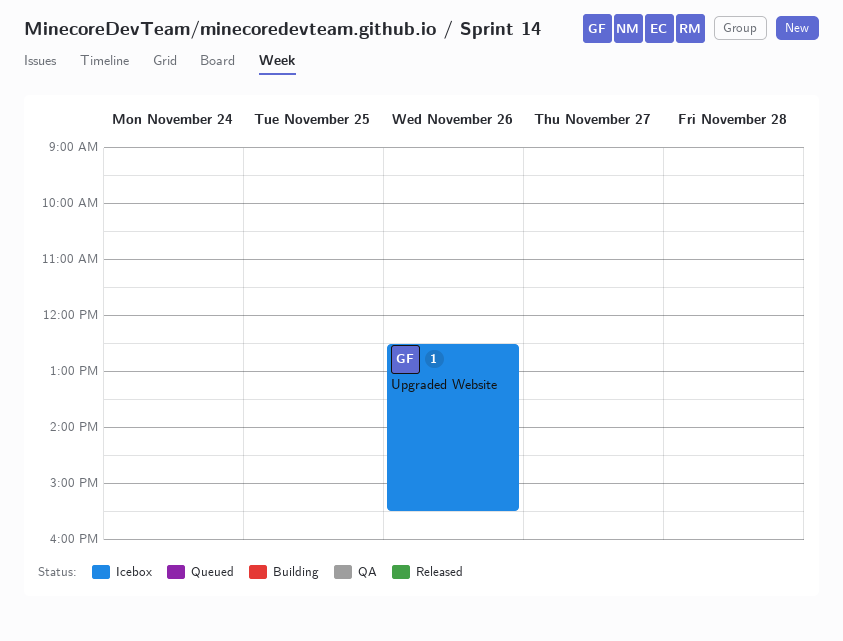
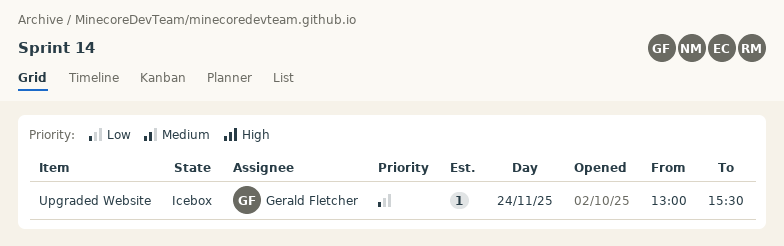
Upgraded Website, day: Nov 26 -> Nov 24
Upgraded Website, begins: 12:30 -> 13:00

